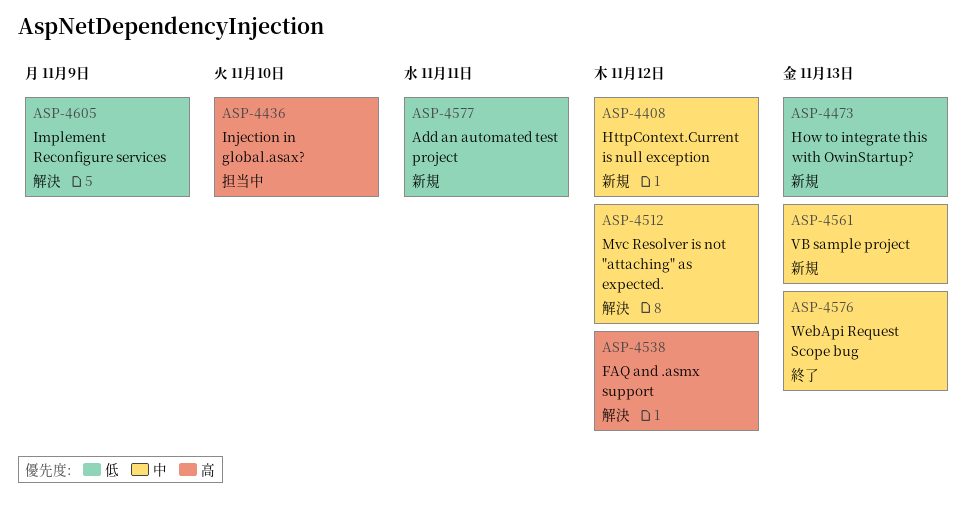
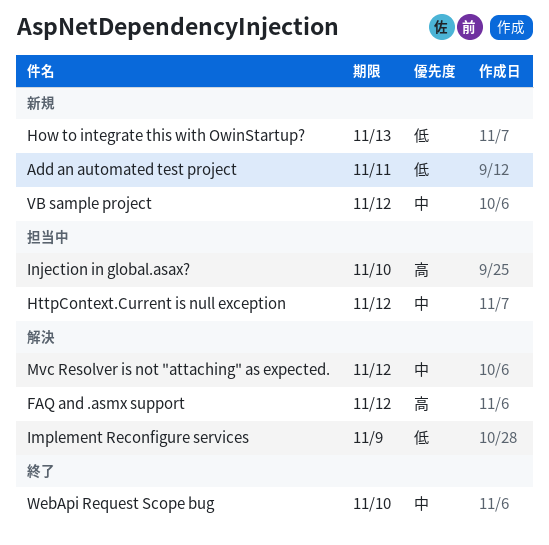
HttpContext.Current is null exception, status: 新規 -> 担当中
VB sample project, due: Nov 13 -> Nov 12
WebApi Request Scope bug, due: Nov 13 -> Nov 10

